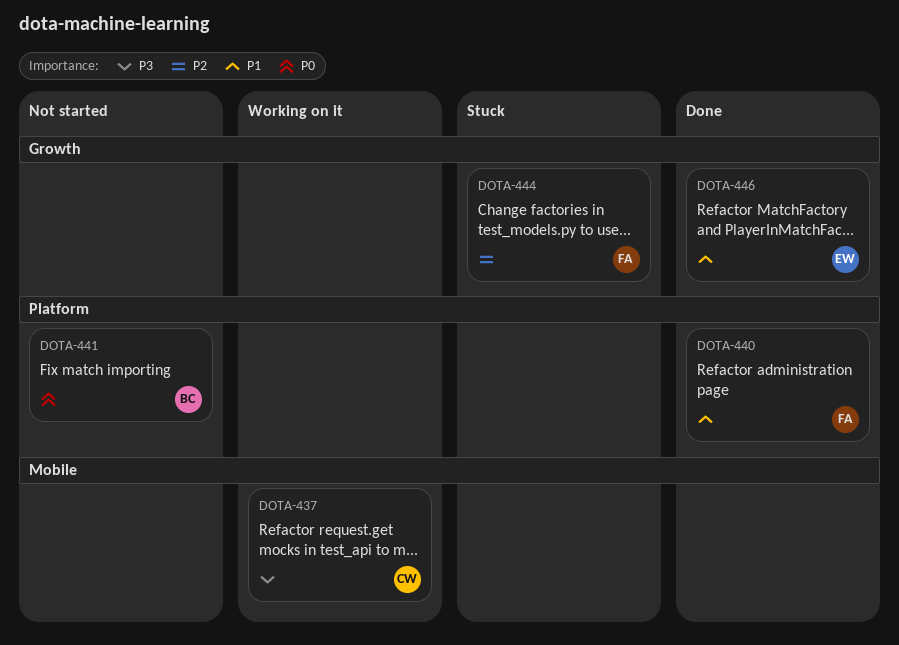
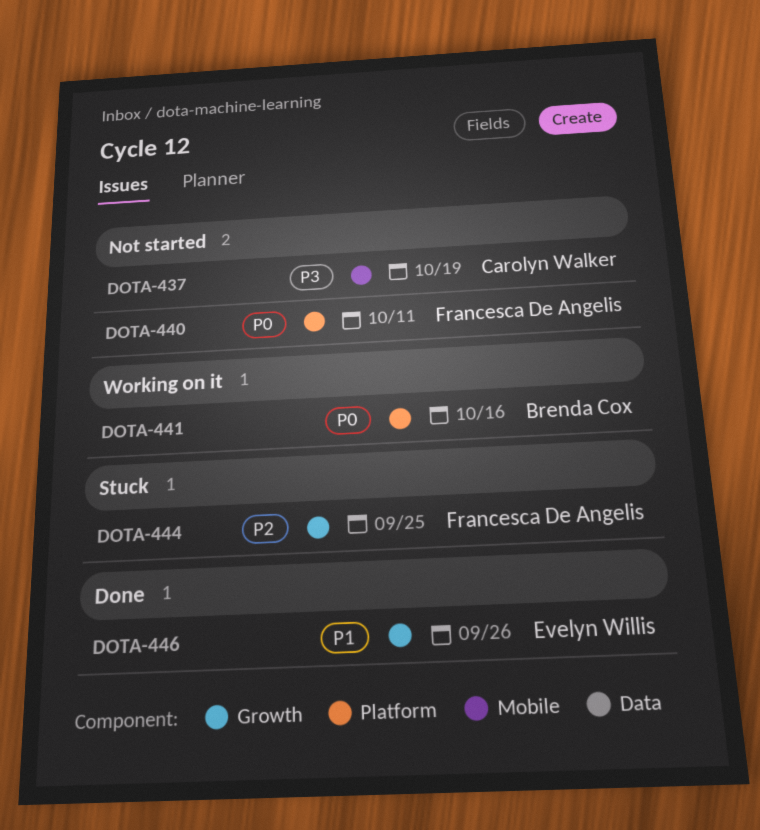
DOTA-437, status: Working on it -> Not started
DOTA-440, status: Done -> Not started
DOTA-440, priority: P1 -> P0
DOTA-441, status: Not started -> Working on it

